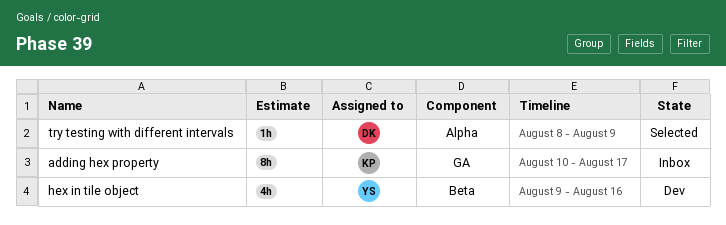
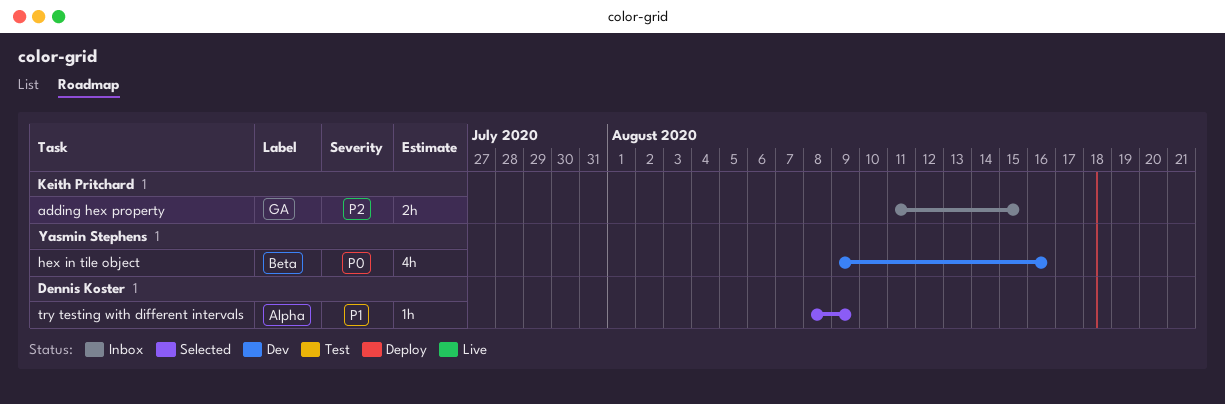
adding hex property, estimate: 8h -> 2h
adding hex property, start: Aug 10 -> Aug 11
adding hex property, due: Aug 17 -> Aug 15

